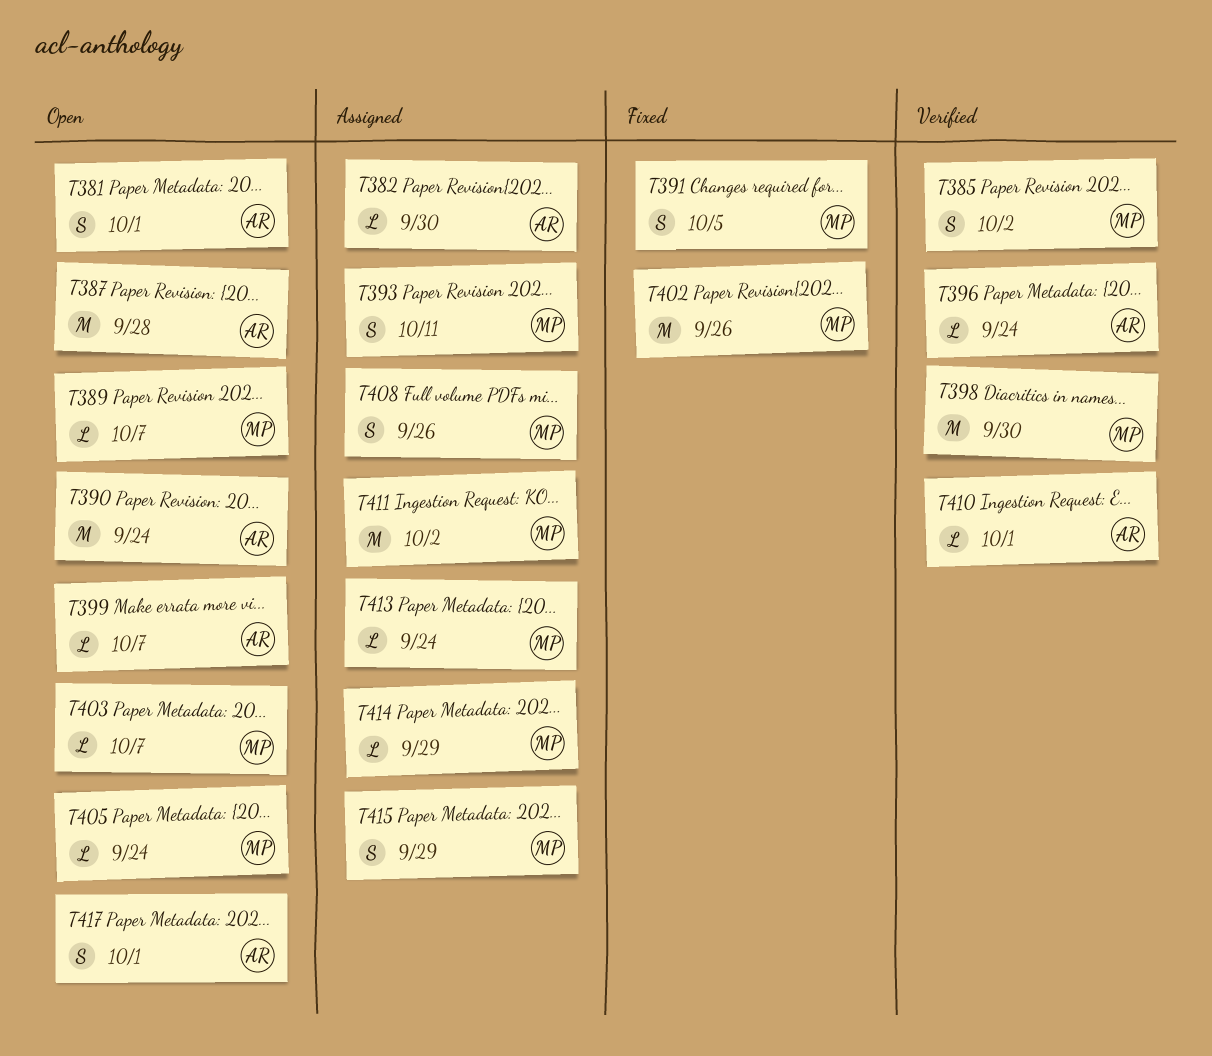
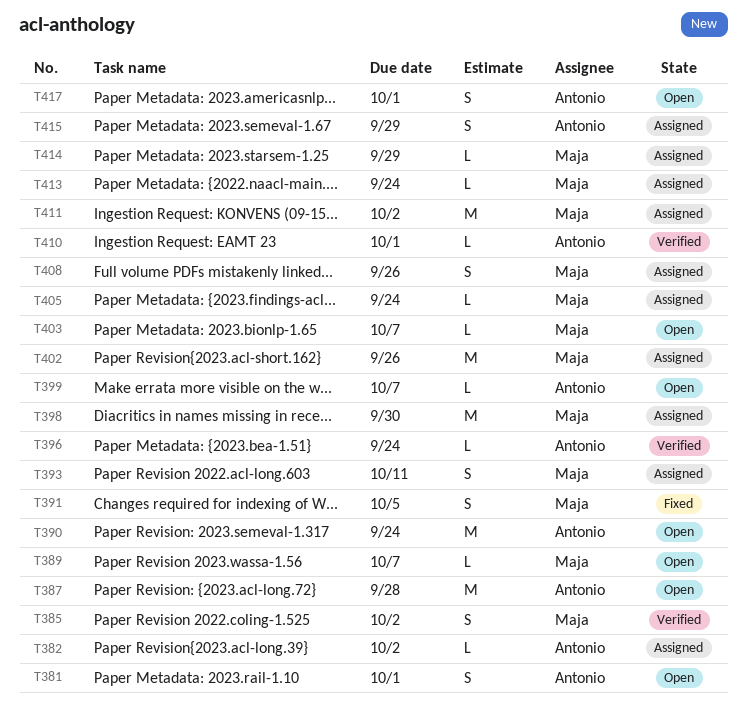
T382, due: Sep 30 -> Oct 2
T398, status: Verified -> Assigned
T402, status: Fixed -> Assigned
T405, status: Open -> Assigned
T415, owner: Maja -> Antonio

